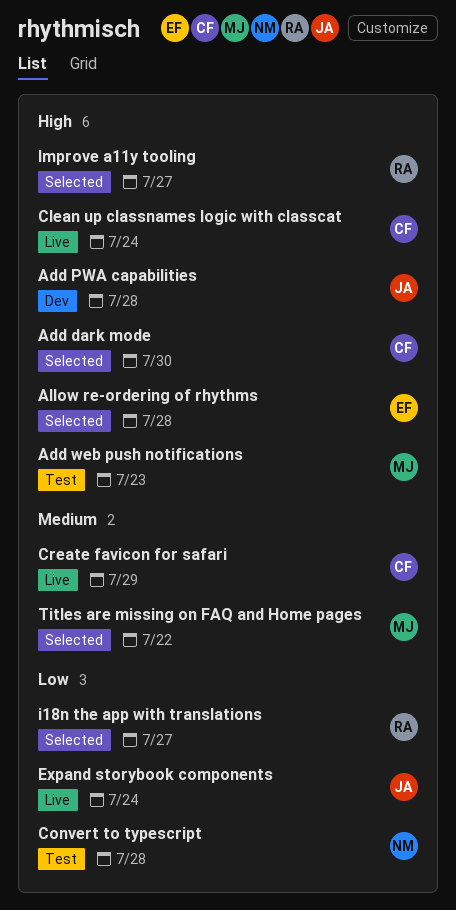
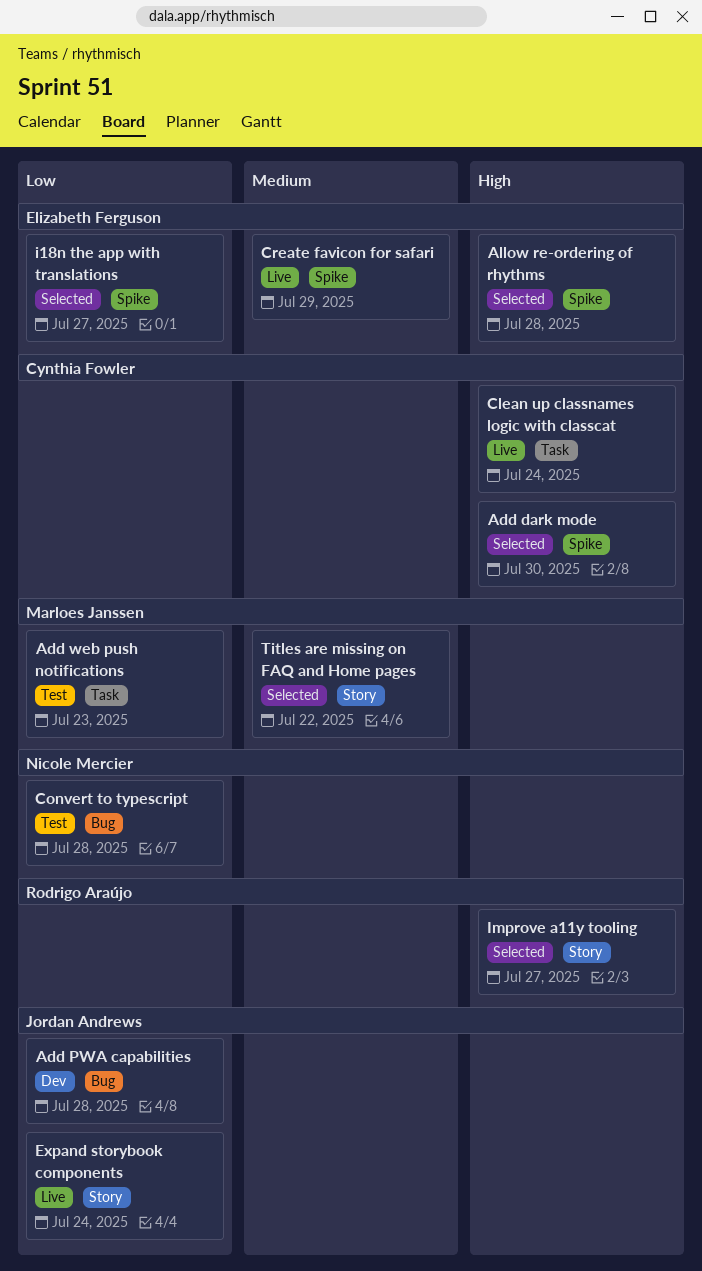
Add PWA capabilities, priority: High -> Low
Add web push notifications, priority: High -> Low
Create favicon for safari, owner: Cynthia Fowler -> Elizabeth Ferguson
i18n the app with translations, owner: Rodrigo Araújo -> Elizabeth Ferguson

